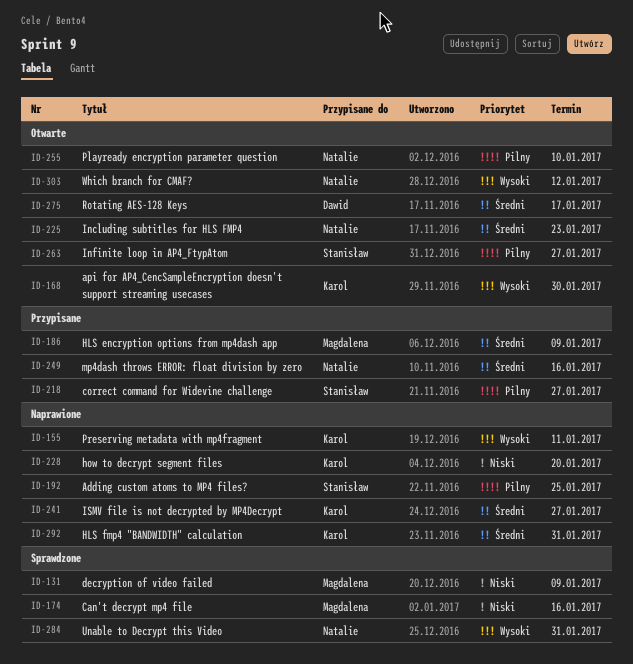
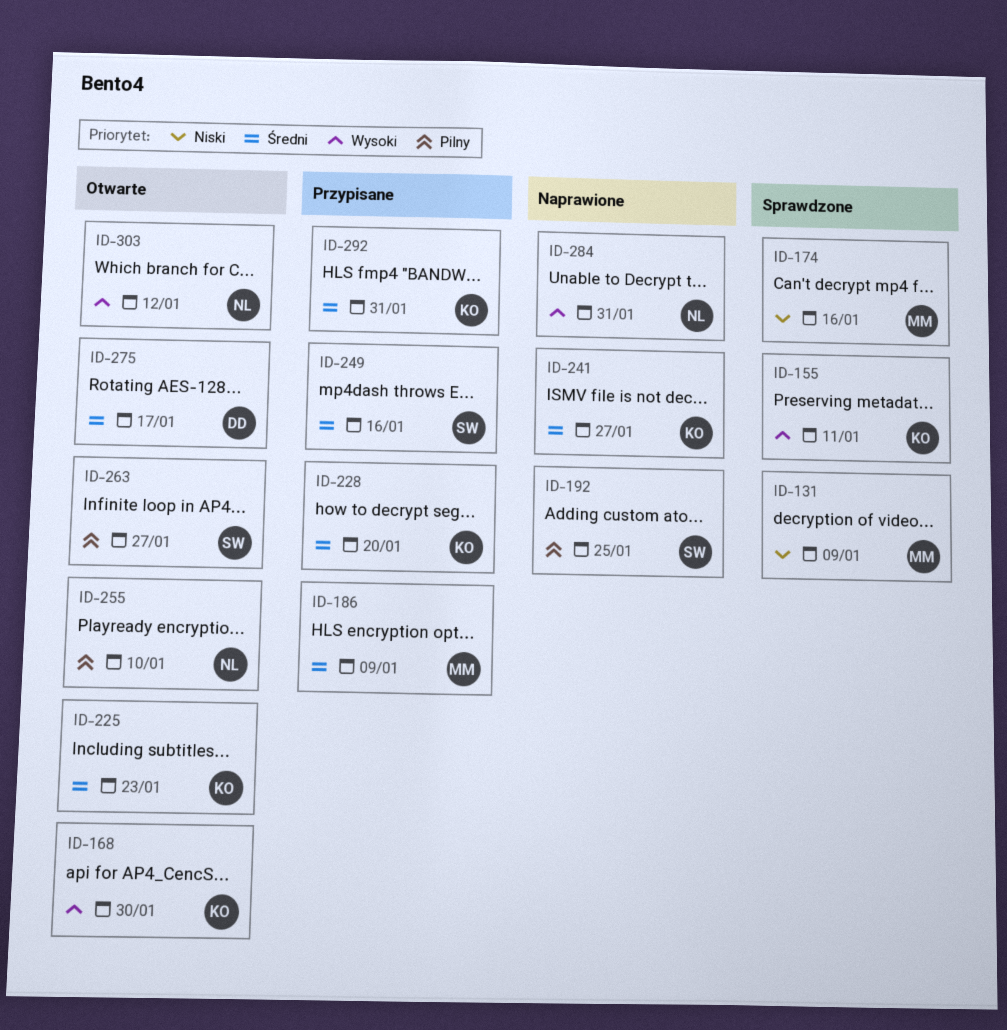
ID-155, status: Naprawione -> Sprawdzone
ID-218: present -> none
ID-225, owner: Natalie -> Karol
ID-228, status: Naprawione -> Przypisane
ID-228, priority: Niski -> Średni
ID-249, owner: Natalie -> Stanisław
ID-284, status: Sprawdzone -> Naprawione
ID-292, status: Naprawione -> Przypisane

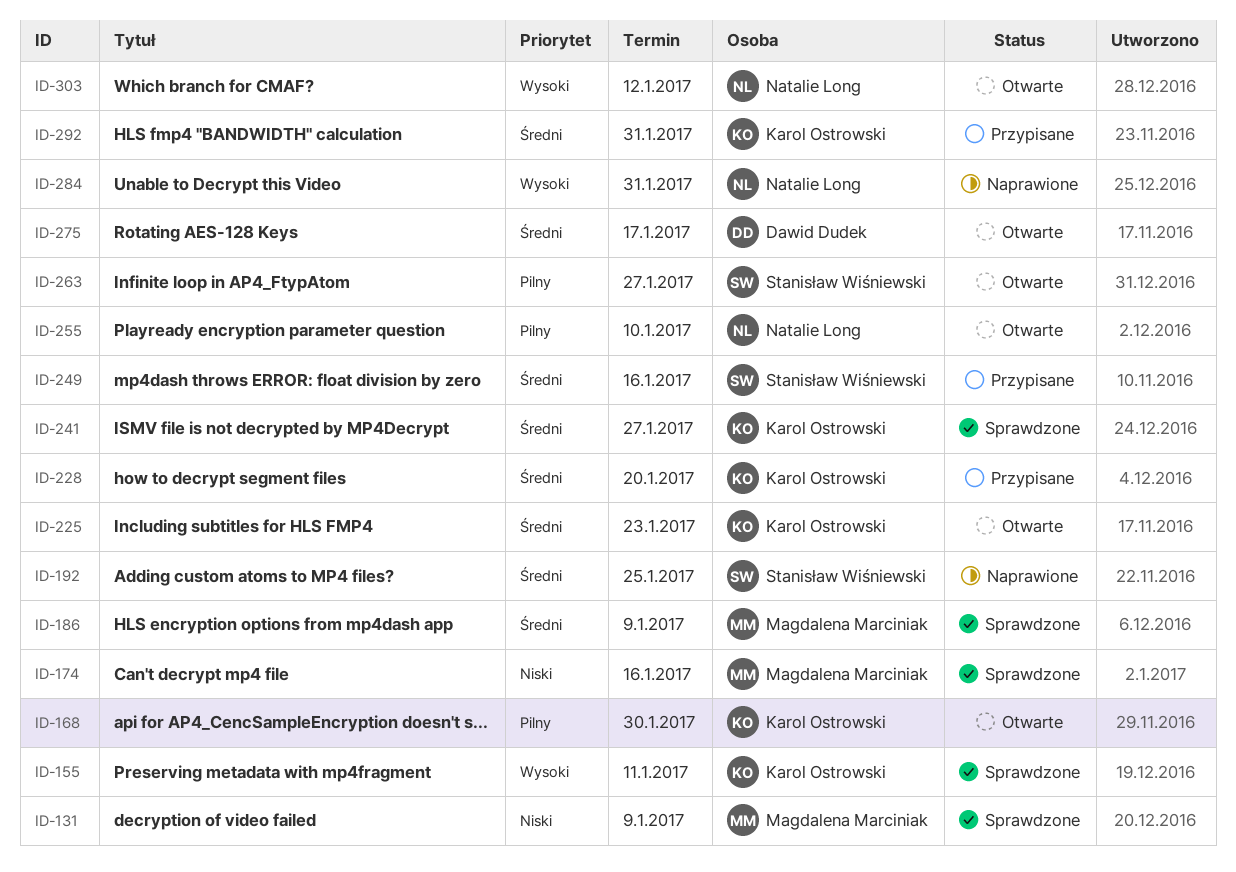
ID-168, priority: Wysoki -> Pilny
ID-186, status: Przypisane -> Sprawdzone
ID-192, priority: Pilny -> Średni
ID-241, status: Naprawione -> Sprawdzone

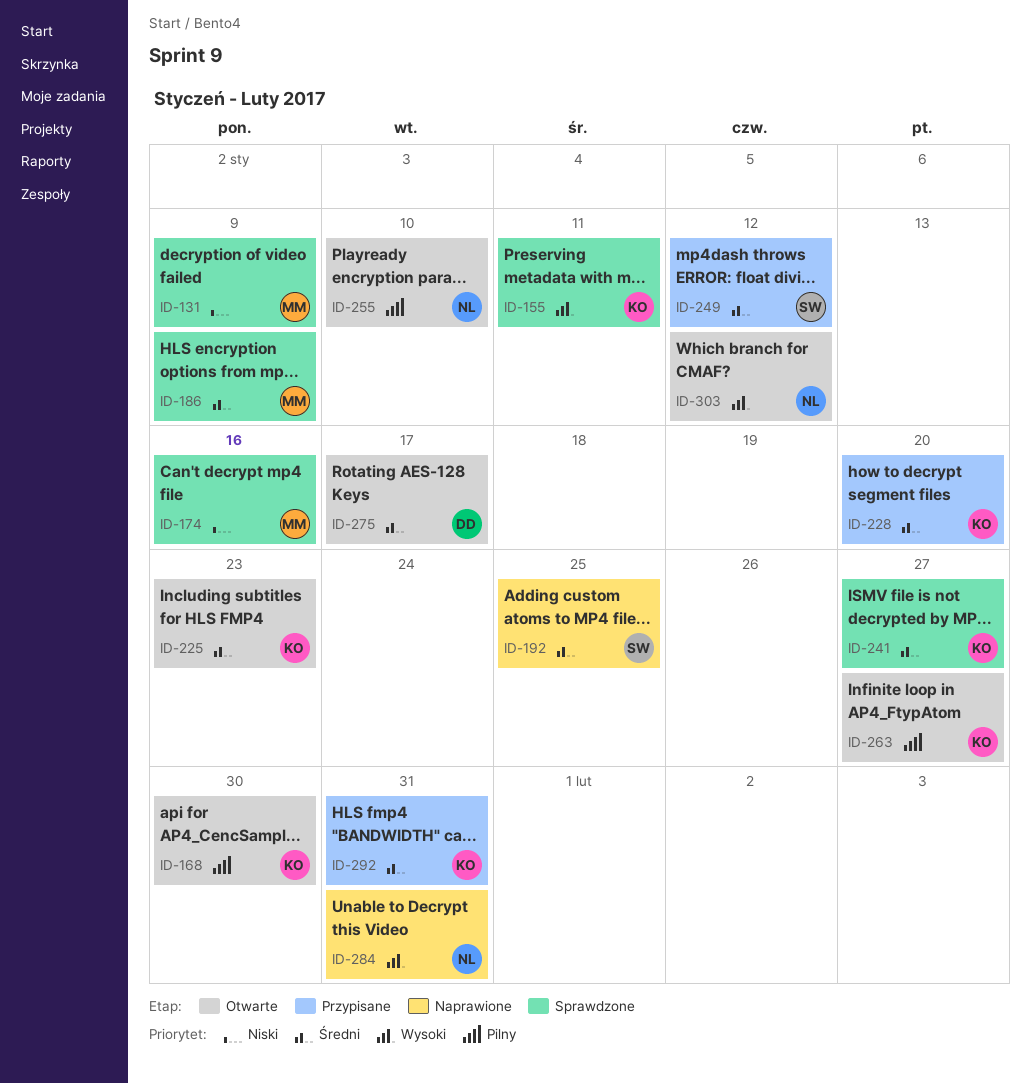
ID-249, due: Jan 16 -> Jan 12
ID-263, owner: Stanisław Wiśniewski -> Karol Ostrowski

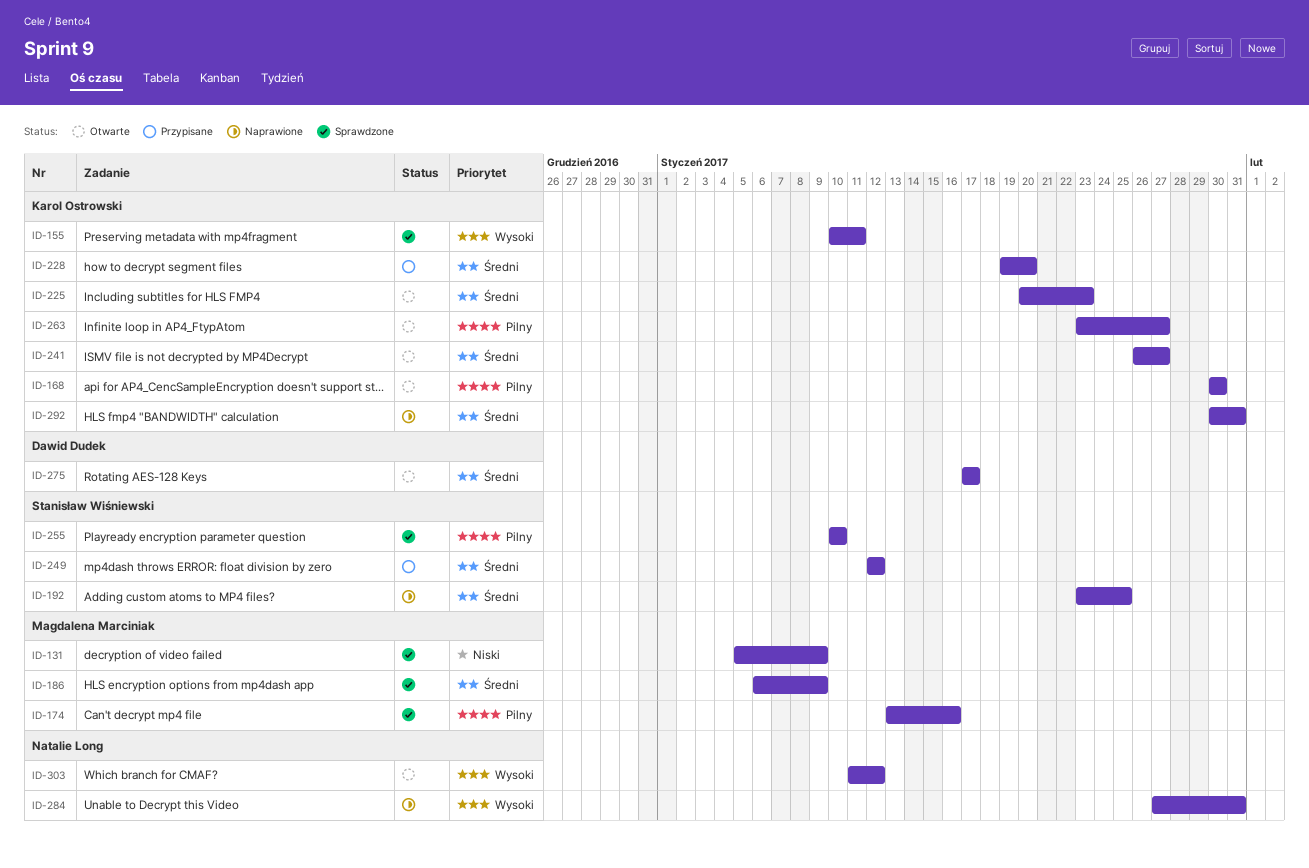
ID-174, priority: Niski -> Pilny
ID-241, status: Sprawdzone -> Otwarte
ID-255, status: Otwarte -> Sprawdzone
ID-255, owner: Natalie Long -> Stanisław Wiśniewski
ID-292, status: Przypisane -> Naprawione

